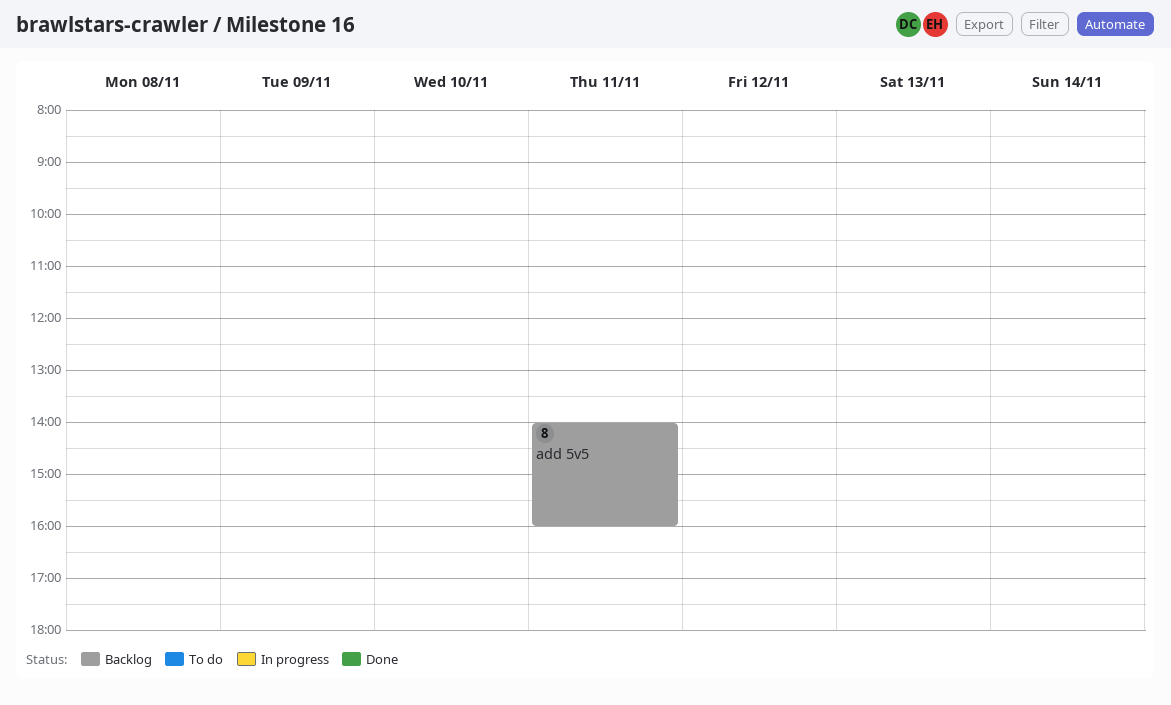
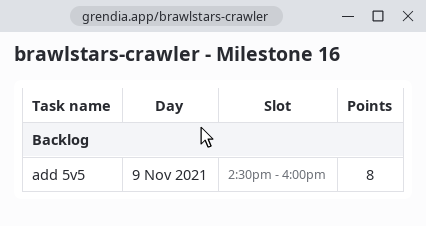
add 5v5, day: Nov 11 -> Nov 9
add 5v5, begins: 14:00 -> 14:30

